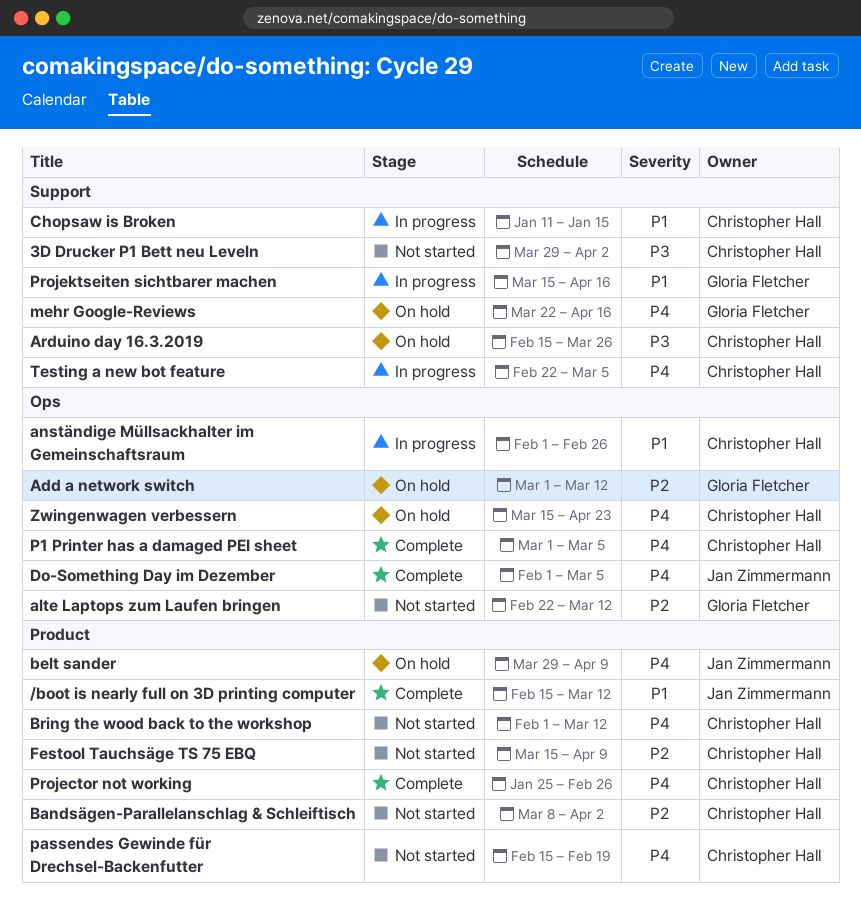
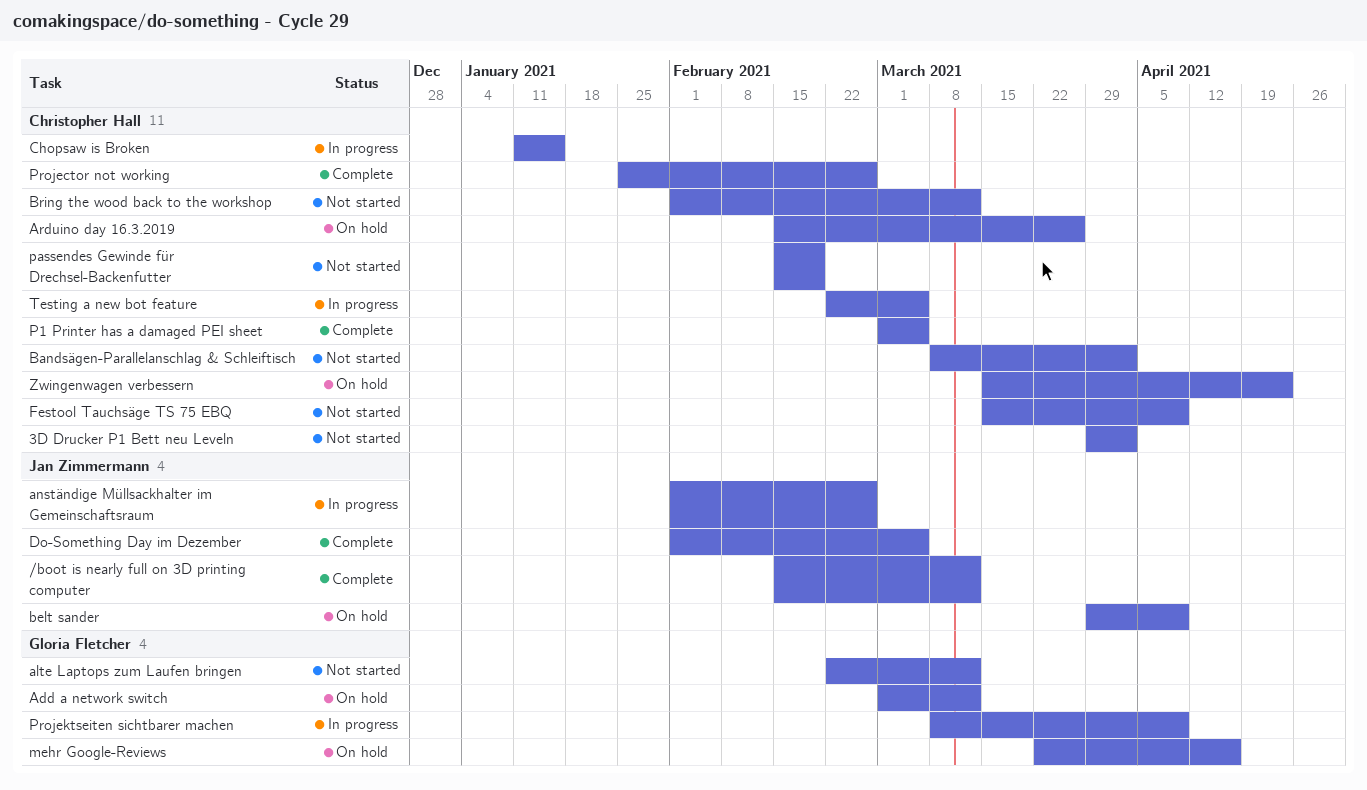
anständige Müllsackhalter im Gemeinschaftsraum, owner: Christopher Hall -> Jan Zimmermann
Projektseiten sichtbarer machen, start: Mar 15 -> Mar 8
Projektseiten sichtbarer machen, due: Apr 16 -> Apr 9

